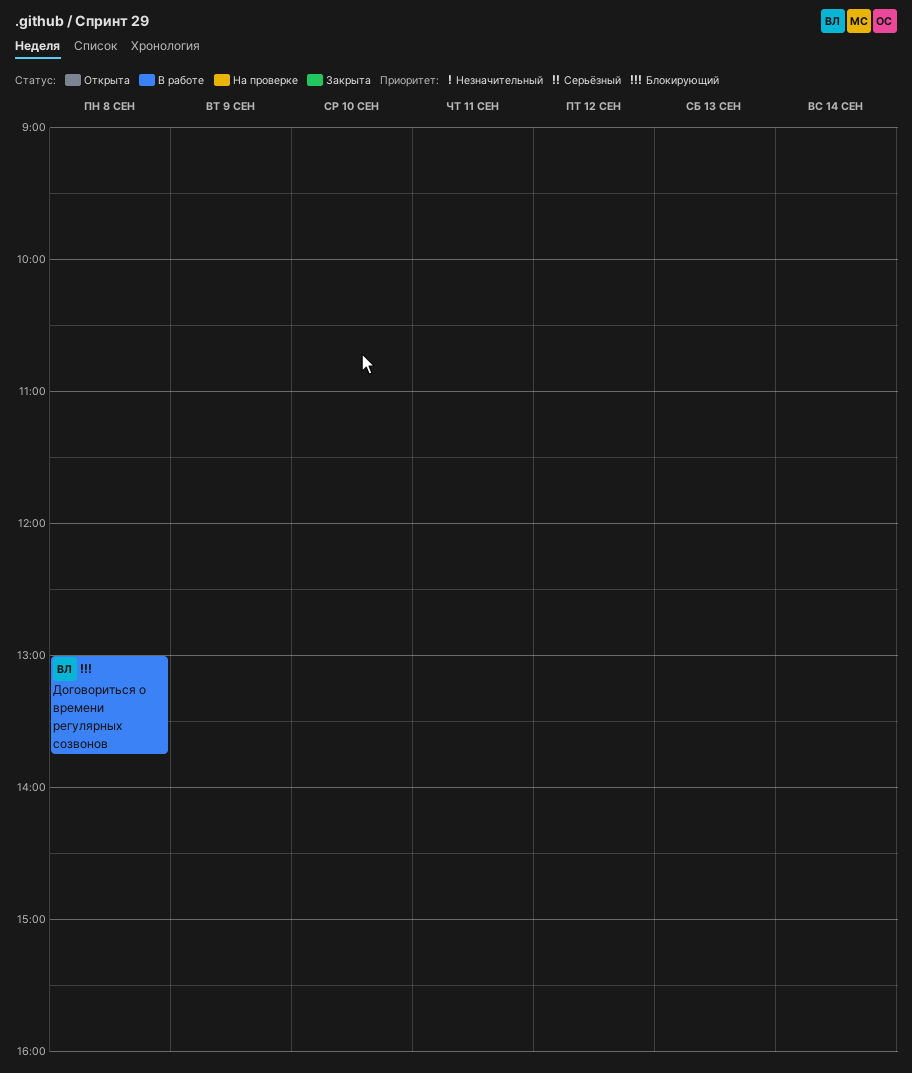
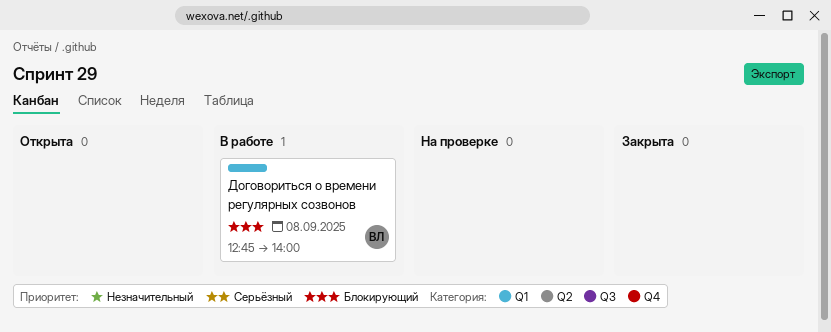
Договориться о времени регулярных созвонов, begins: 13:00 -> 12:45
Договориться о времени регулярных созвонов, ends: 13:45 -> 14:00

